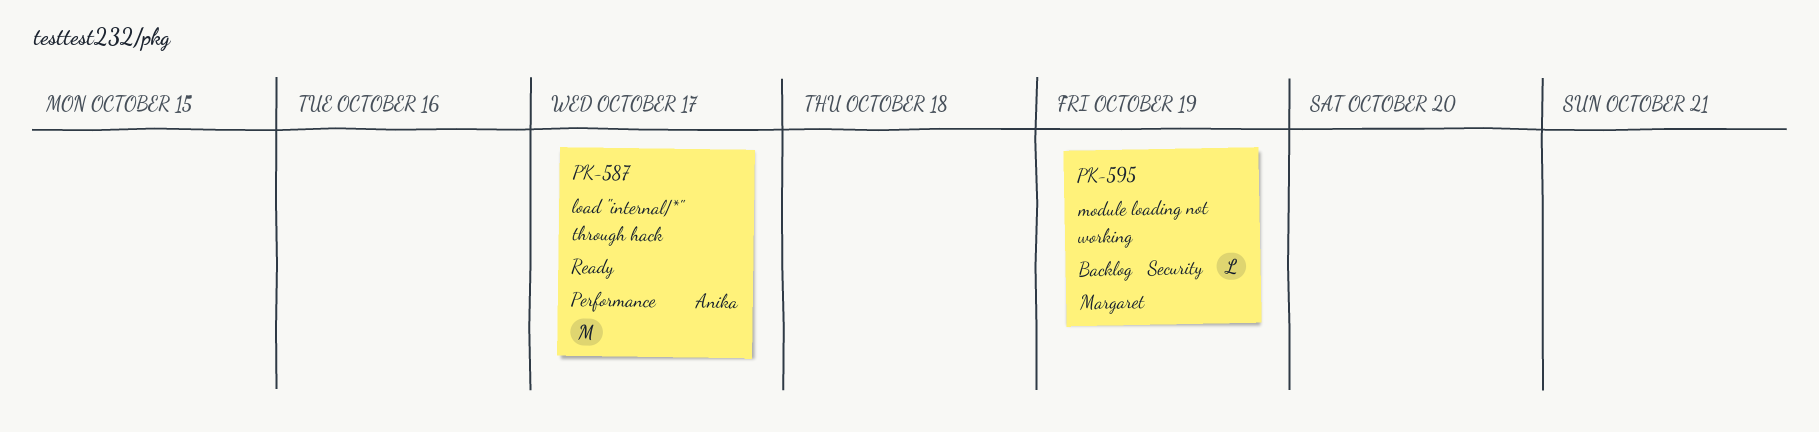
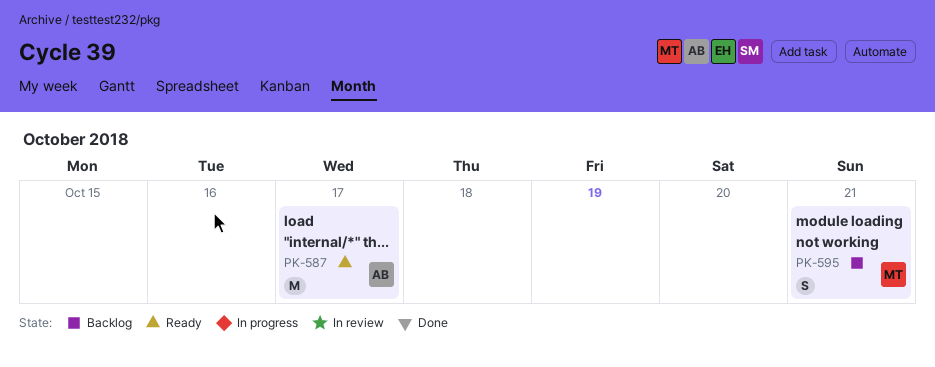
PK-595, estimate: L -> S
PK-595, due: Oct 19 -> Oct 21

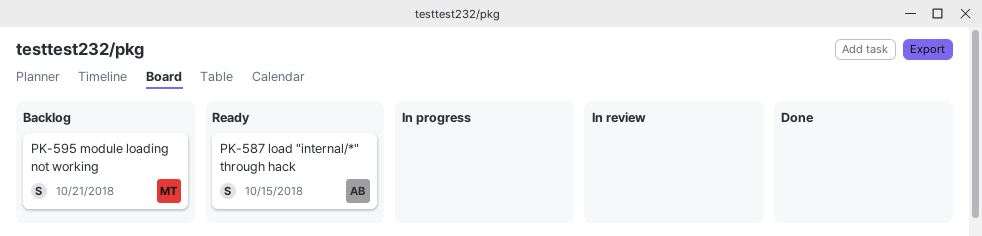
PK-587, estimate: M -> S
PK-587, due: Oct 17 -> Oct 15

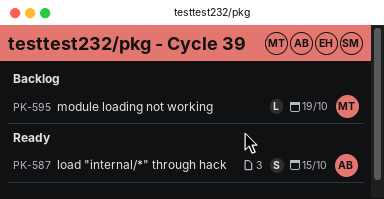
PK-595, estimate: S -> L
PK-595, due: Oct 21 -> Oct 19

